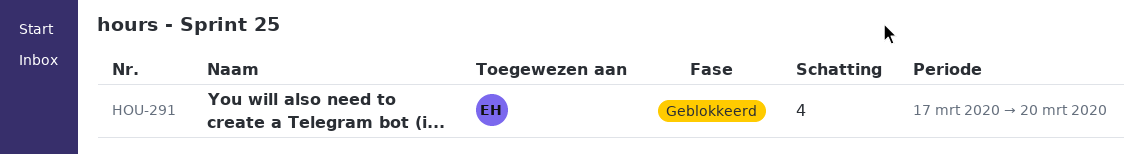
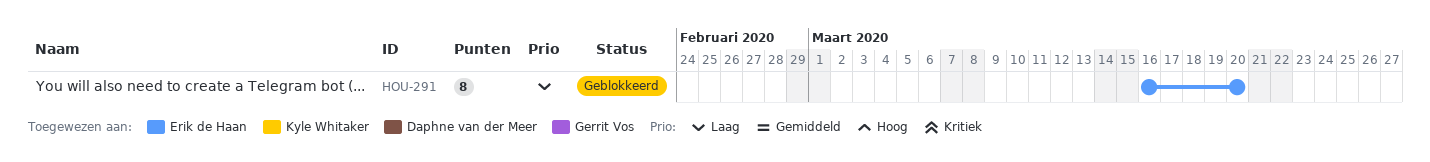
HOU-291, estimate: 4 -> 8
HOU-291, start: Mar 17 -> Mar 16

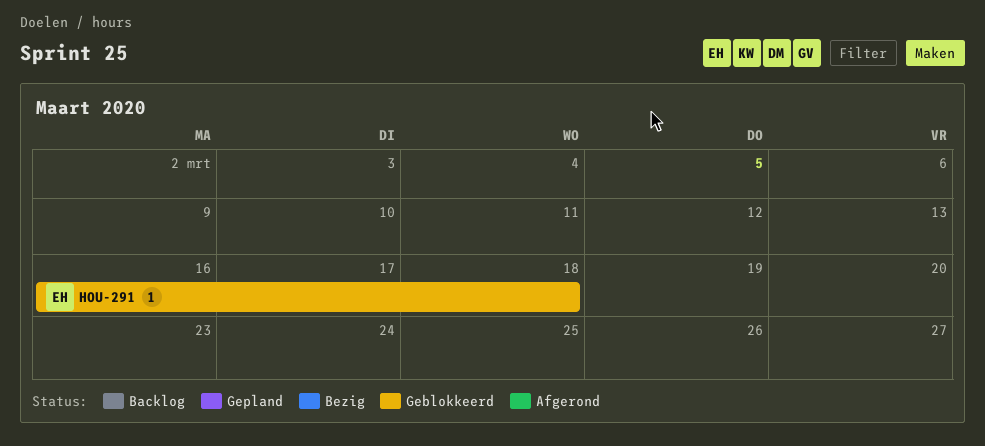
HOU-291, estimate: 8 -> 1
HOU-291, due: Mar 20 -> Mar 18

